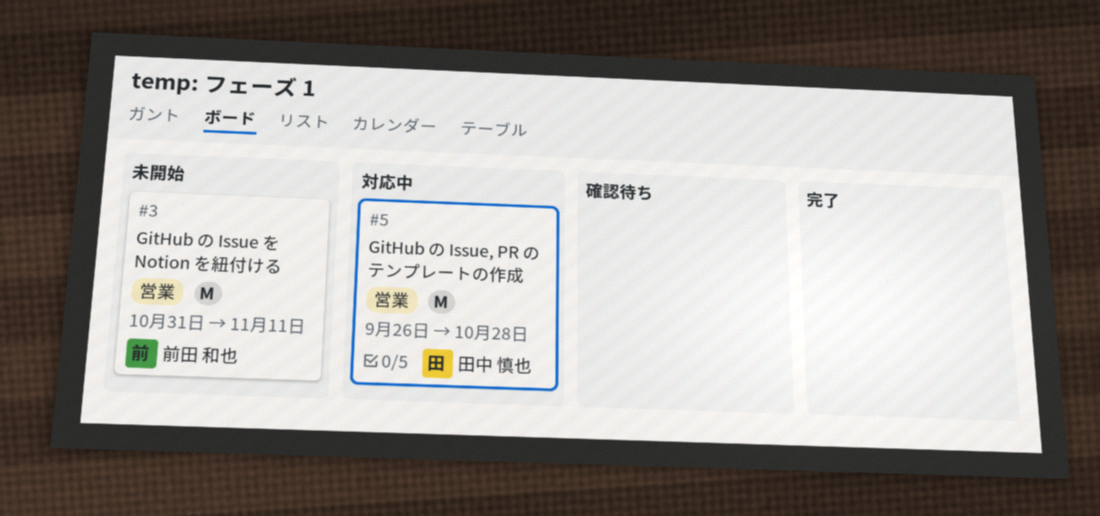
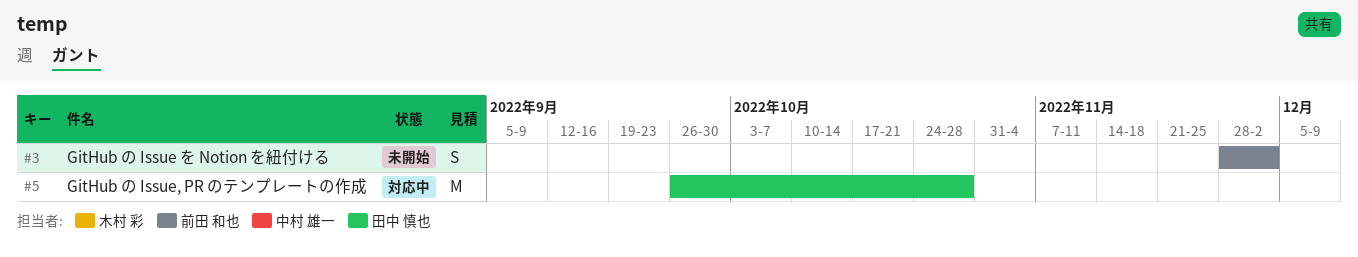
#3, estimate: M -> S
#3, start: Oct 31 -> Nov 28
#3, due: Nov 11 -> Dec 2

